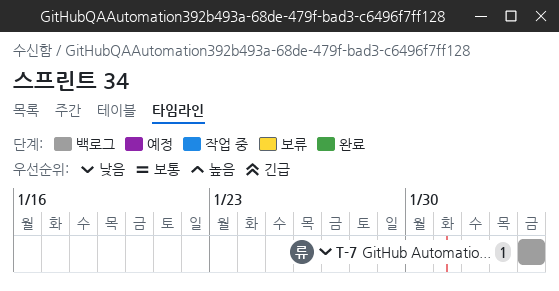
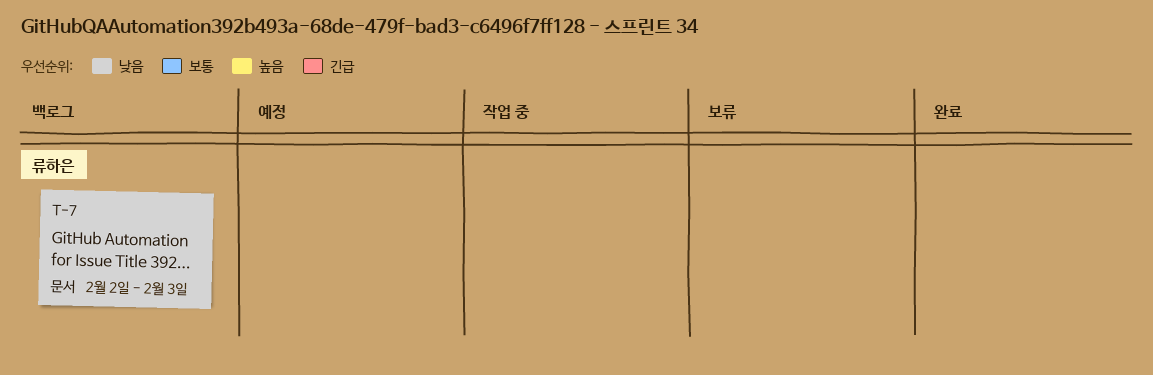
T-7, start: Feb 3 -> Feb 2

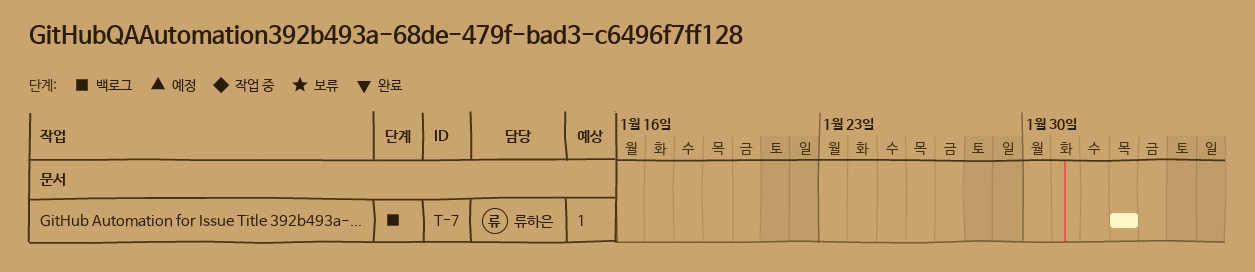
T-7, due: Feb 3 -> Feb 2

